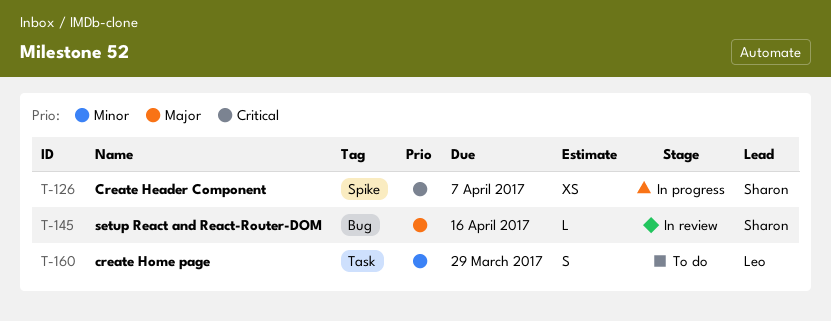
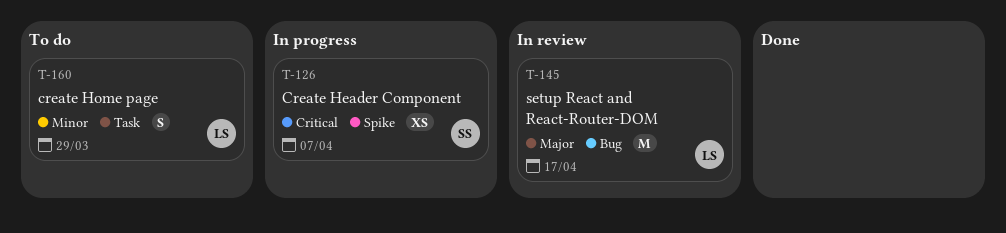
T-145, owner: Sharon -> Leo
T-145, estimate: L -> M
T-145, due: Apr 16 -> Apr 17

